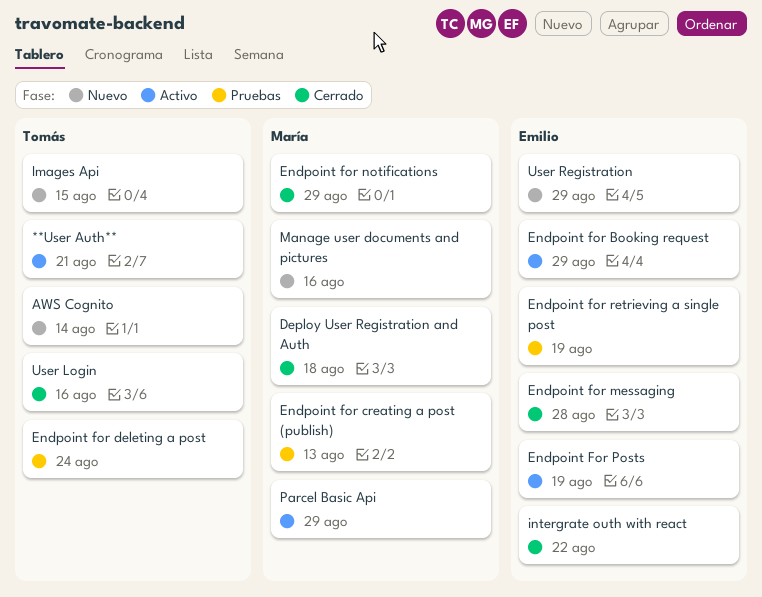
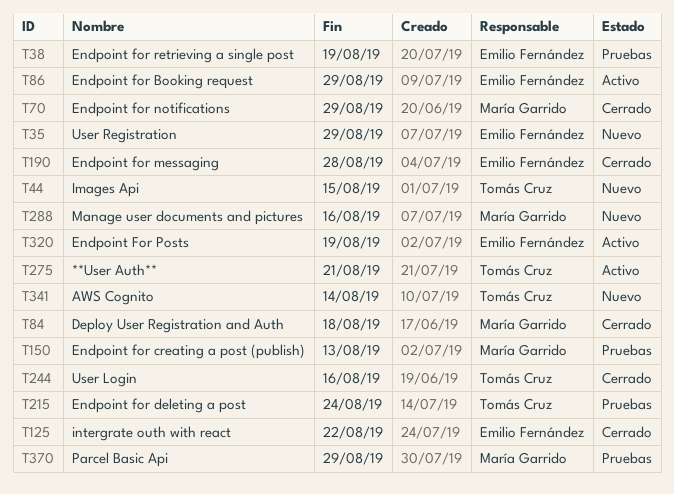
Parcel Basic Api, status: Activo -> Pruebas

